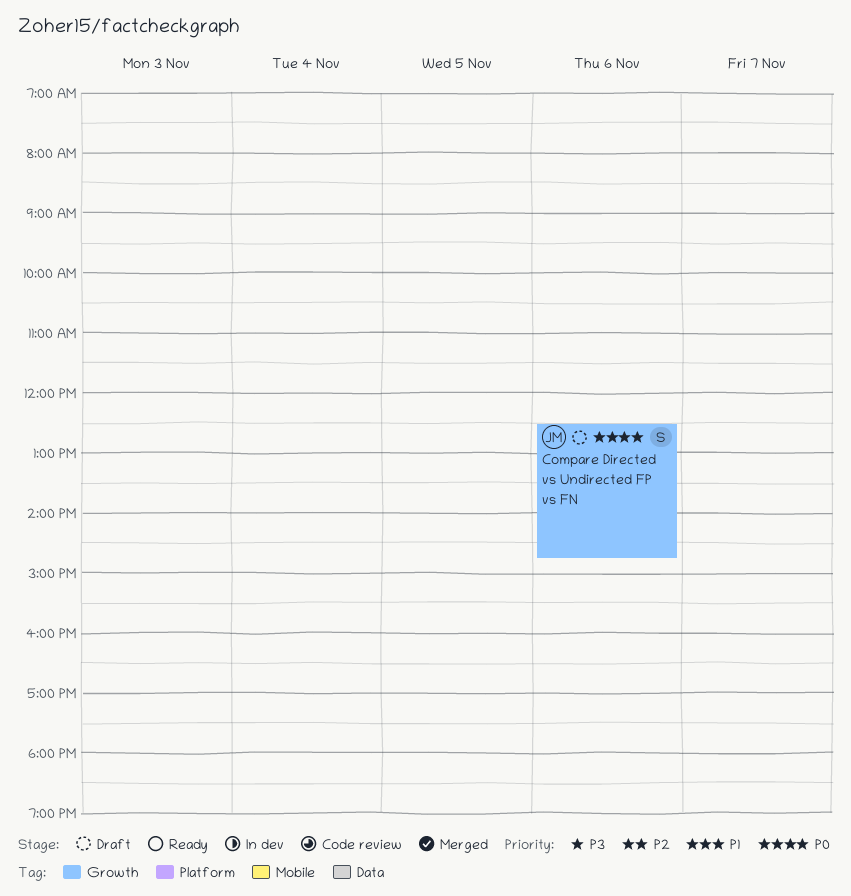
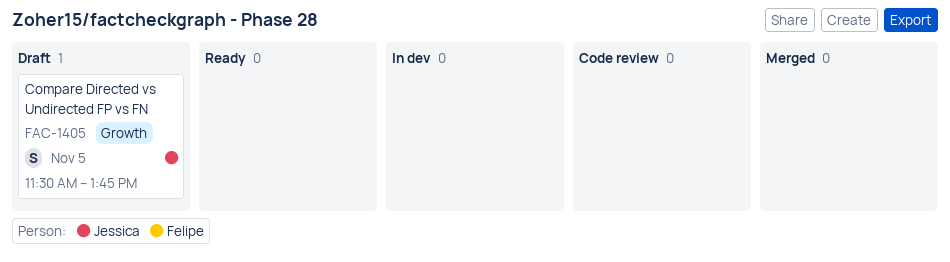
Compare Directed vs Undirected FP vs FN, day: Nov 6 -> Nov 5
Compare Directed vs Undirected FP vs FN, begins: 12:30 -> 11:30
Compare Directed vs Undirected FP vs FN, ends: 14:45 -> 13:45

